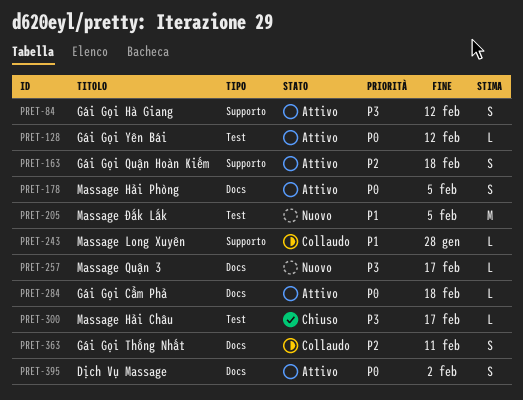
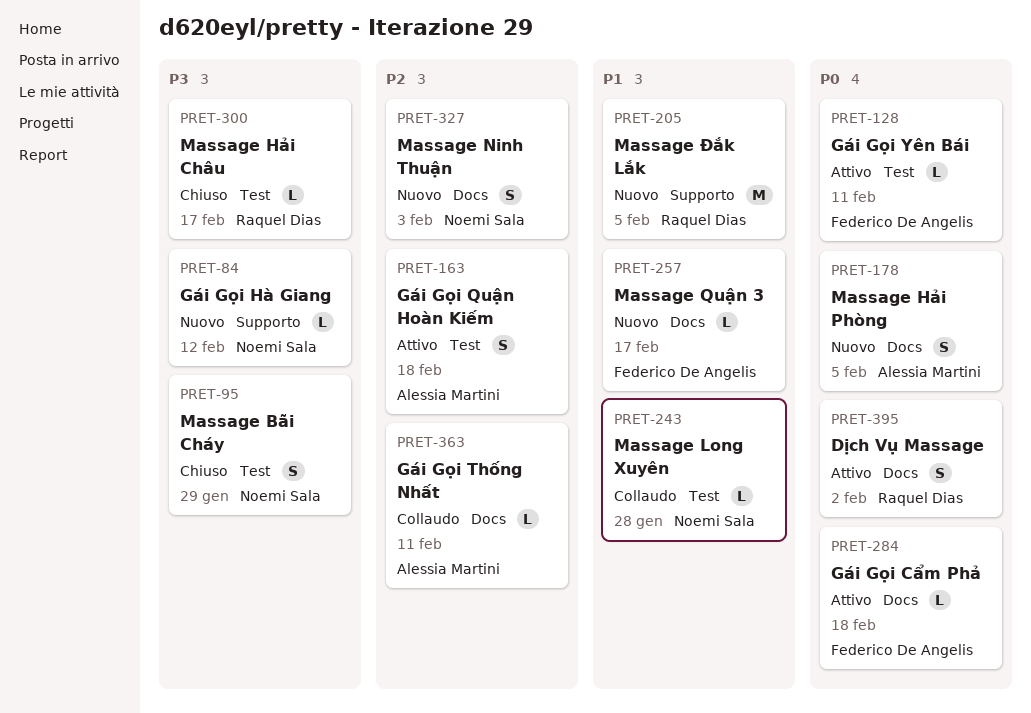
PRET-84, status: Attivo -> Nuovo
PRET-84, estimate: S -> L
PRET-95: none -> present
PRET-128, due: Feb 12 -> Feb 11
PRET-163, label: Supporto -> Test
PRET-178, status: Attivo -> Nuovo
PRET-205, label: Test -> Supporto
PRET-243, label: Supporto -> Test
PRET-257, priority: P3 -> P1
PRET-327: none -> present
PRET-363, estimate: S -> L

